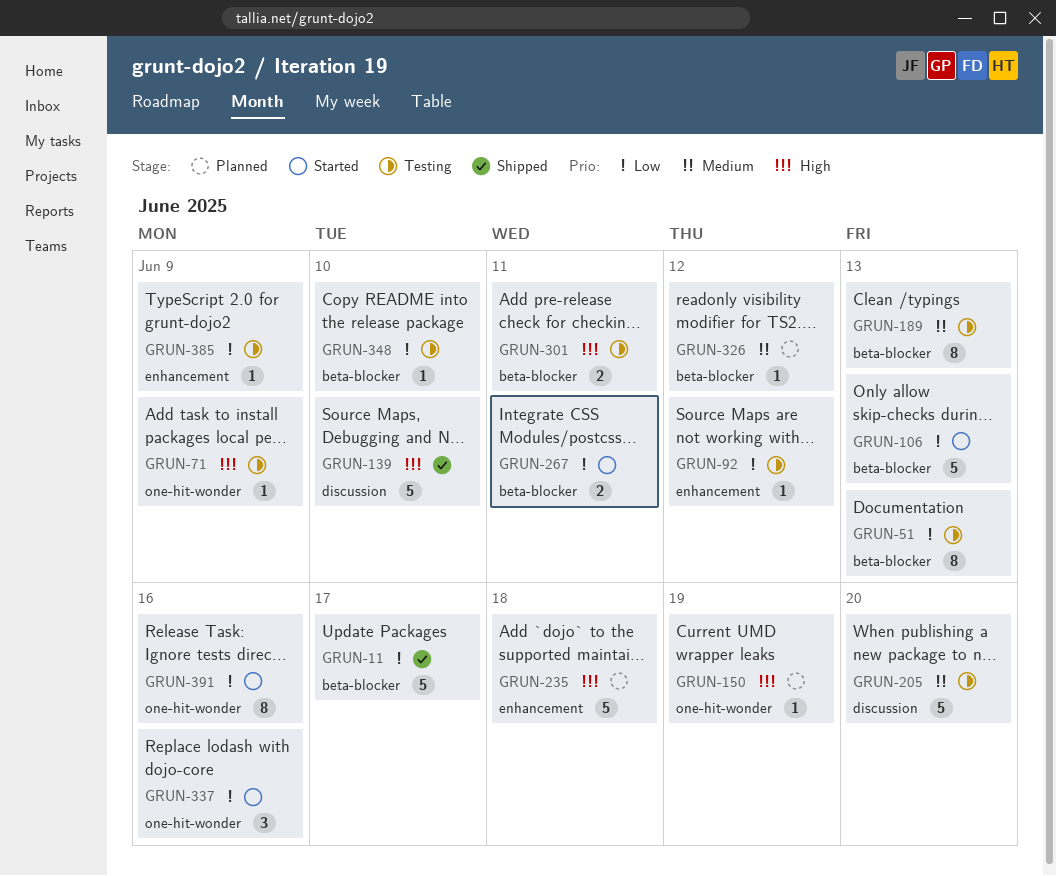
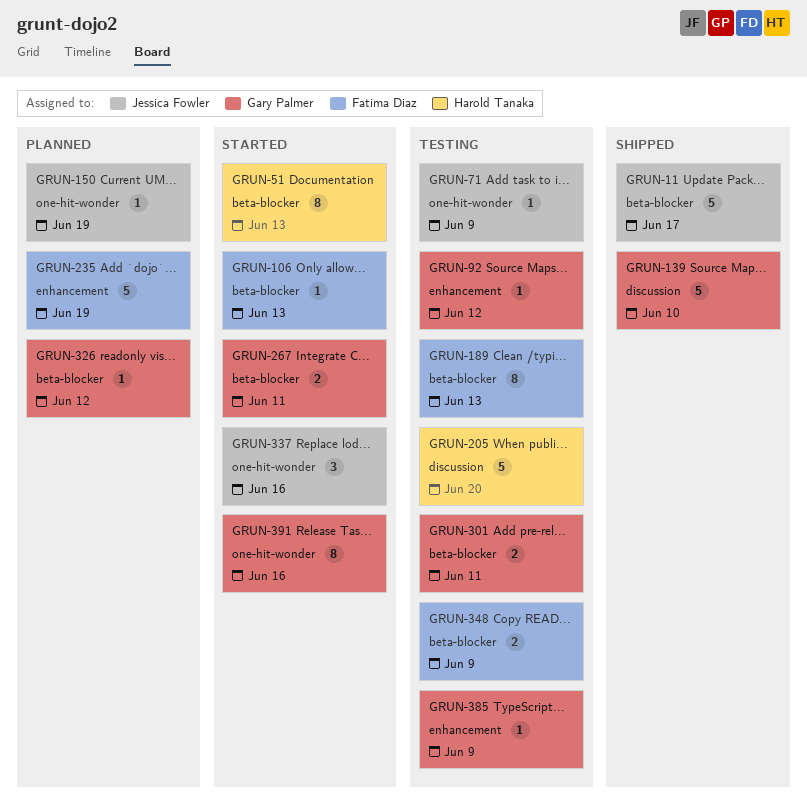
GRUN-51, status: Testing -> Started
GRUN-106, estimate: 5 -> 1
GRUN-235, due: Jun 18 -> Jun 19
GRUN-348, estimate: 1 -> 2
GRUN-348, due: Jun 10 -> Jun 9

